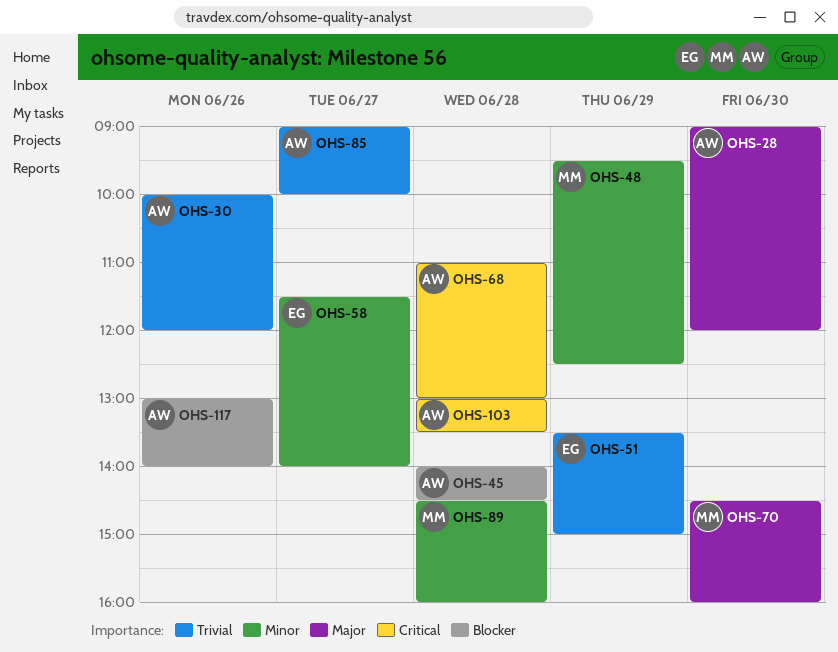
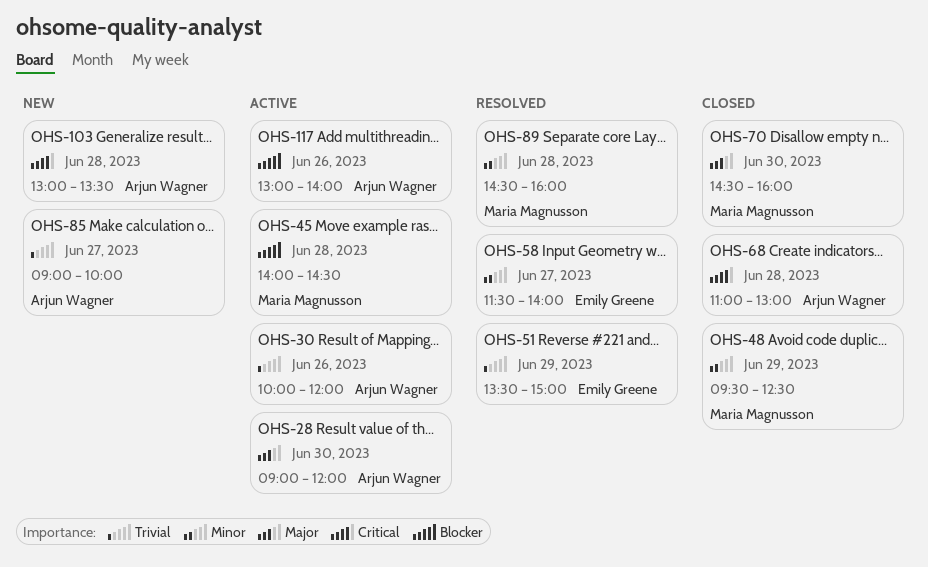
OHS-45, owner: Arjun Wagner -> Maria Magnusson

